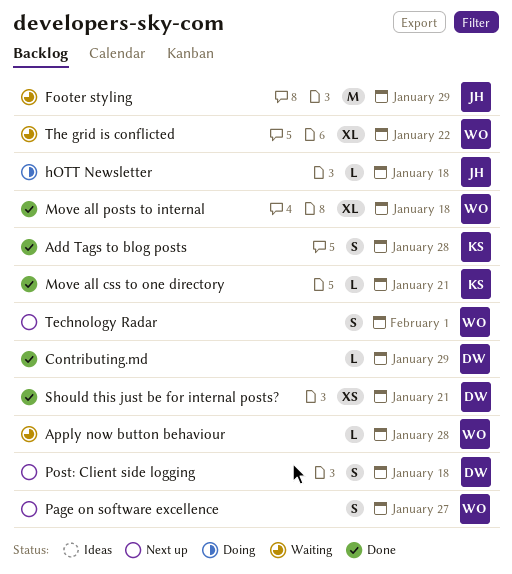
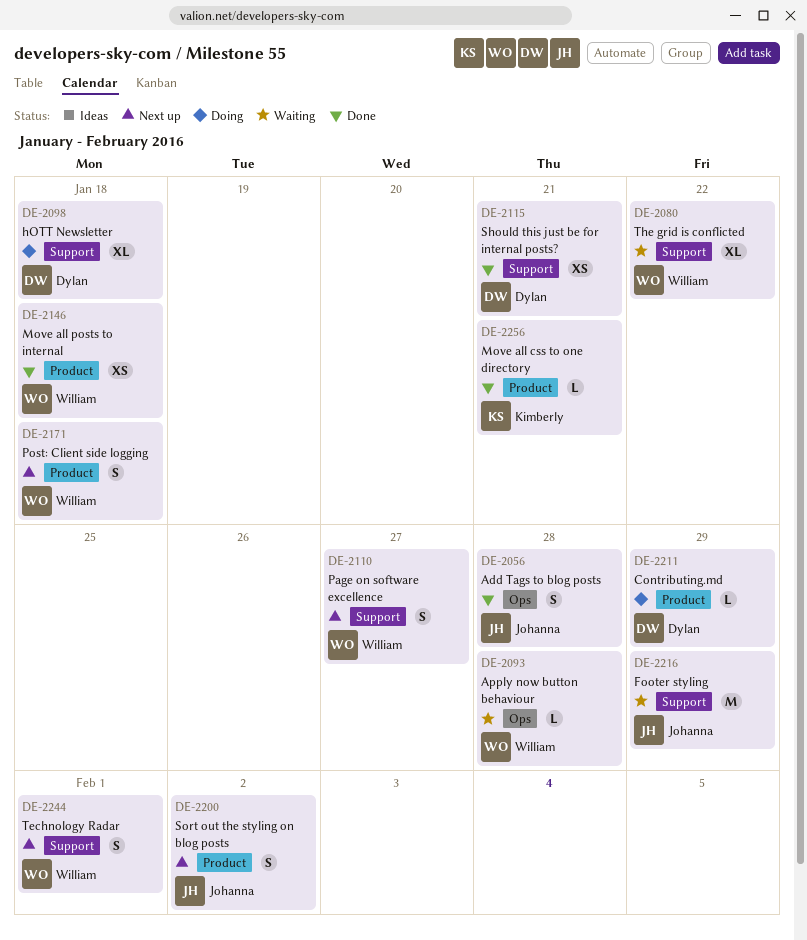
Add Tags to blog posts, owner: Kimberly -> Johanna
Contributing.md, status: Done -> Doing
hOTT Newsletter, owner: Johanna -> Dylan
hOTT Newsletter, estimate: L -> XL
Move all posts to internal, estimate: XL -> XS
Post: Client side logging, owner: Dylan -> William
Sort out the styling on blog posts: none -> present

